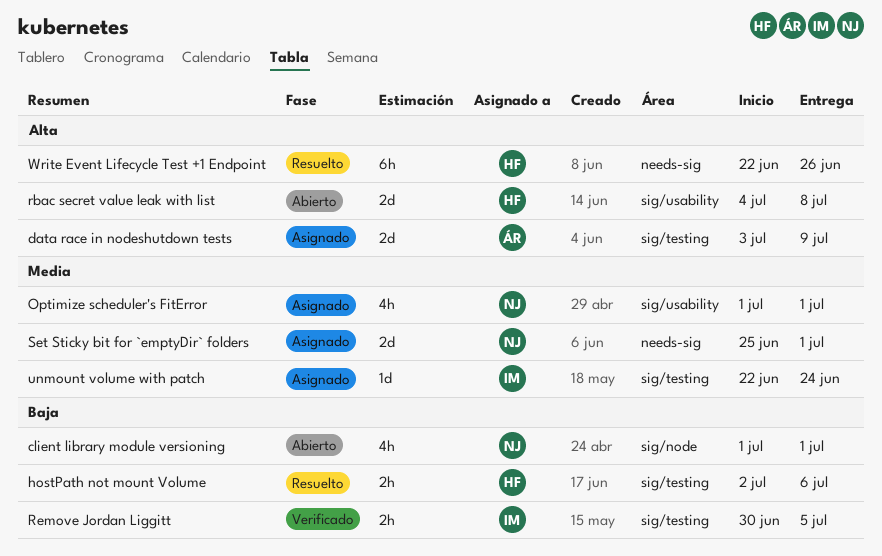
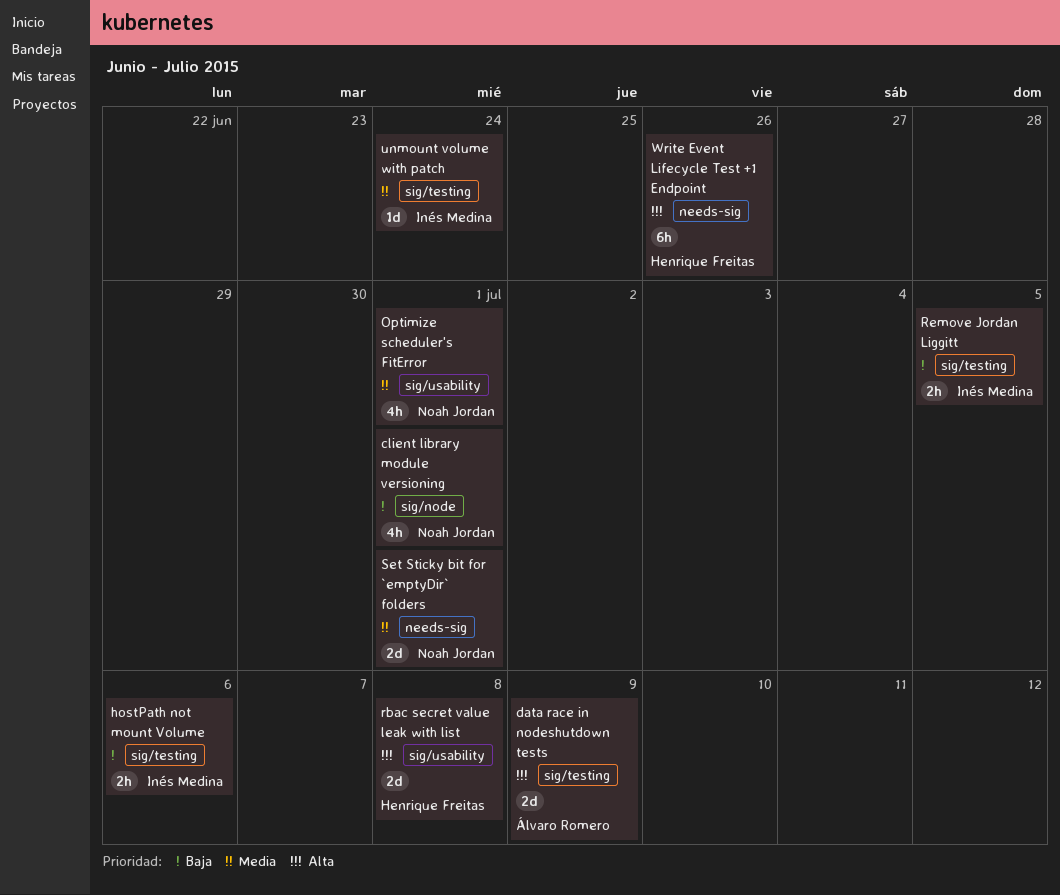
hostPath not mount Volume, owner: Henrique Freitas -> Inés Medina

